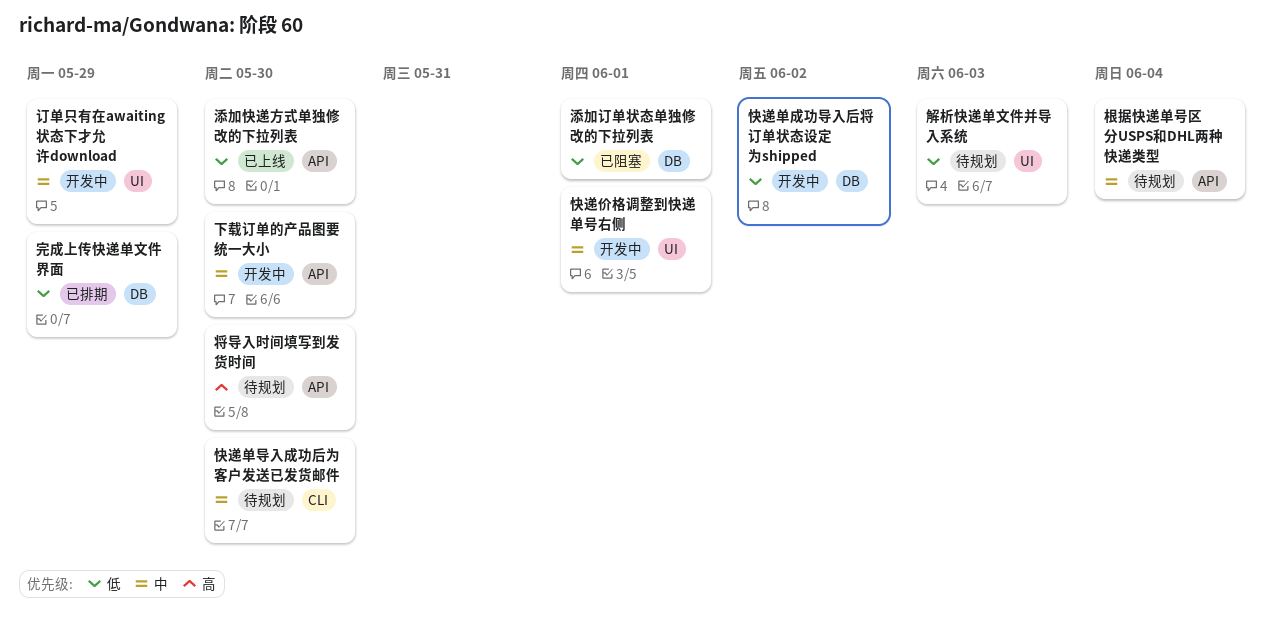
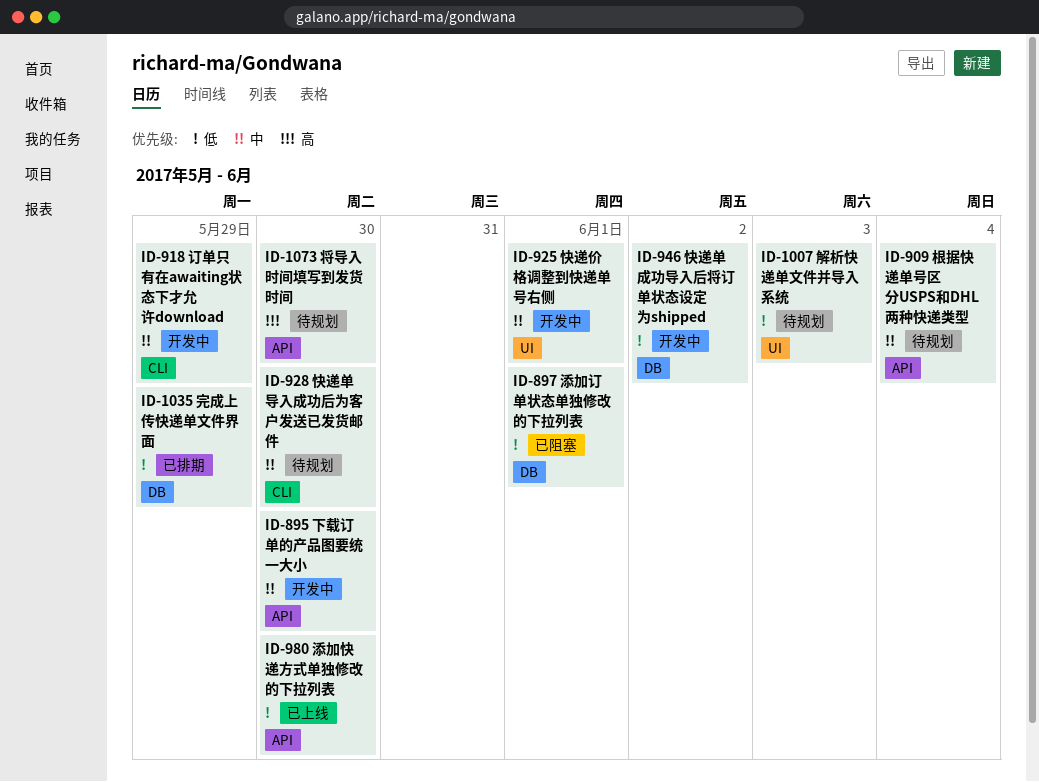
订单只有在awaiting状态下才允许download, label: UI -> CLI

